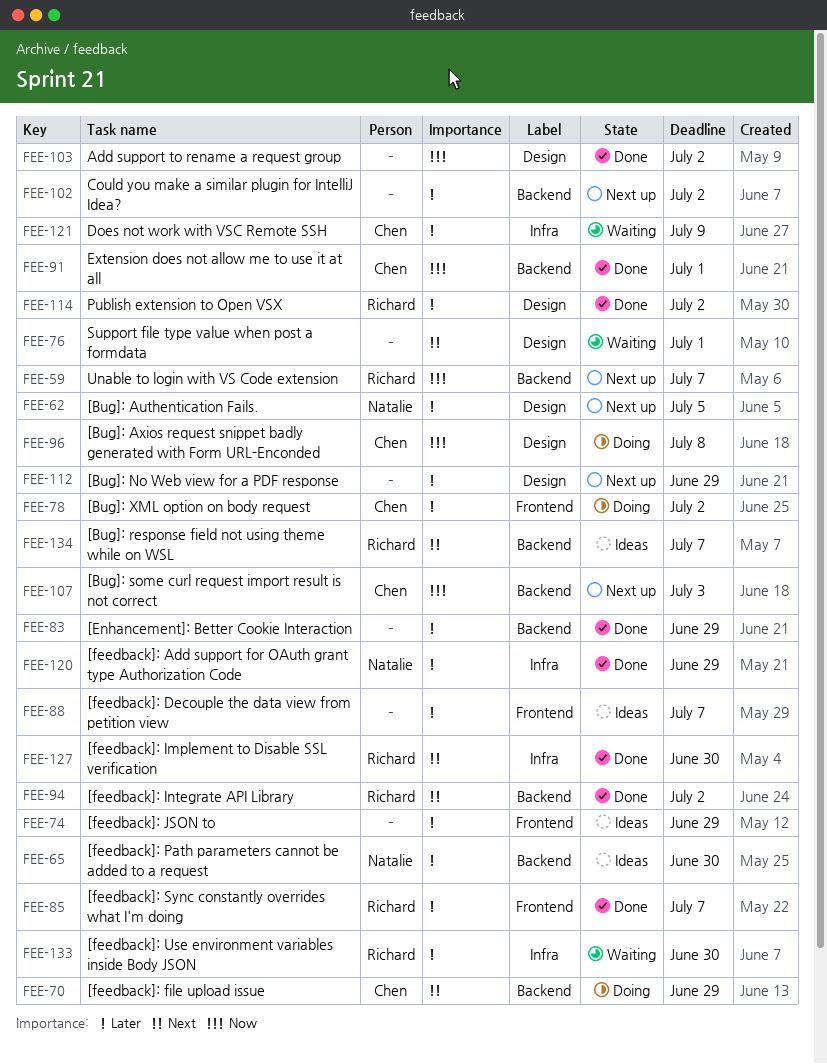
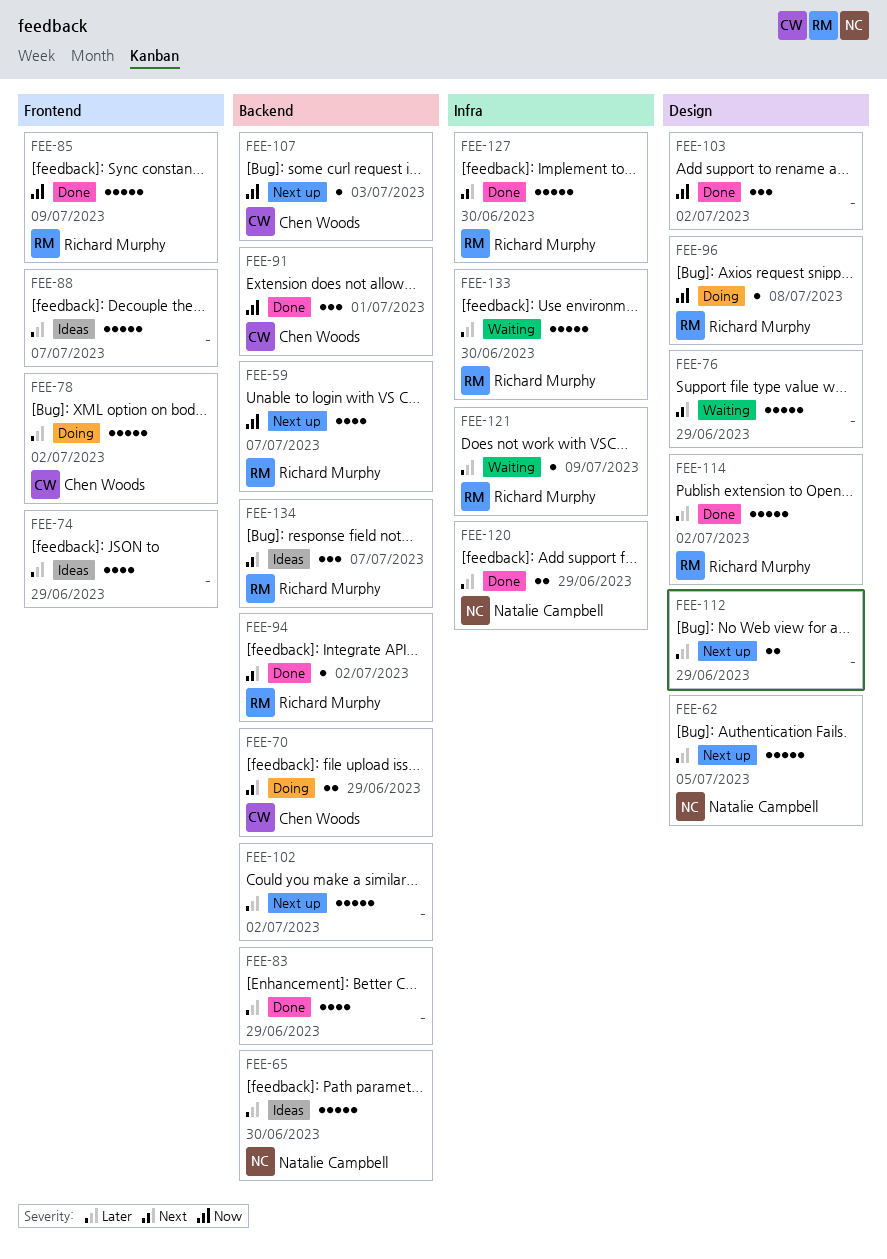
FEE-76, due: Jul 1 -> Jun 29
FEE-85, priority: Later -> Now
FEE-85, due: Jul 7 -> Jul 9
FEE-96, owner: Chen Woods -> Richard Murphy
FEE-121, owner: Chen Woods -> Richard Murphy

